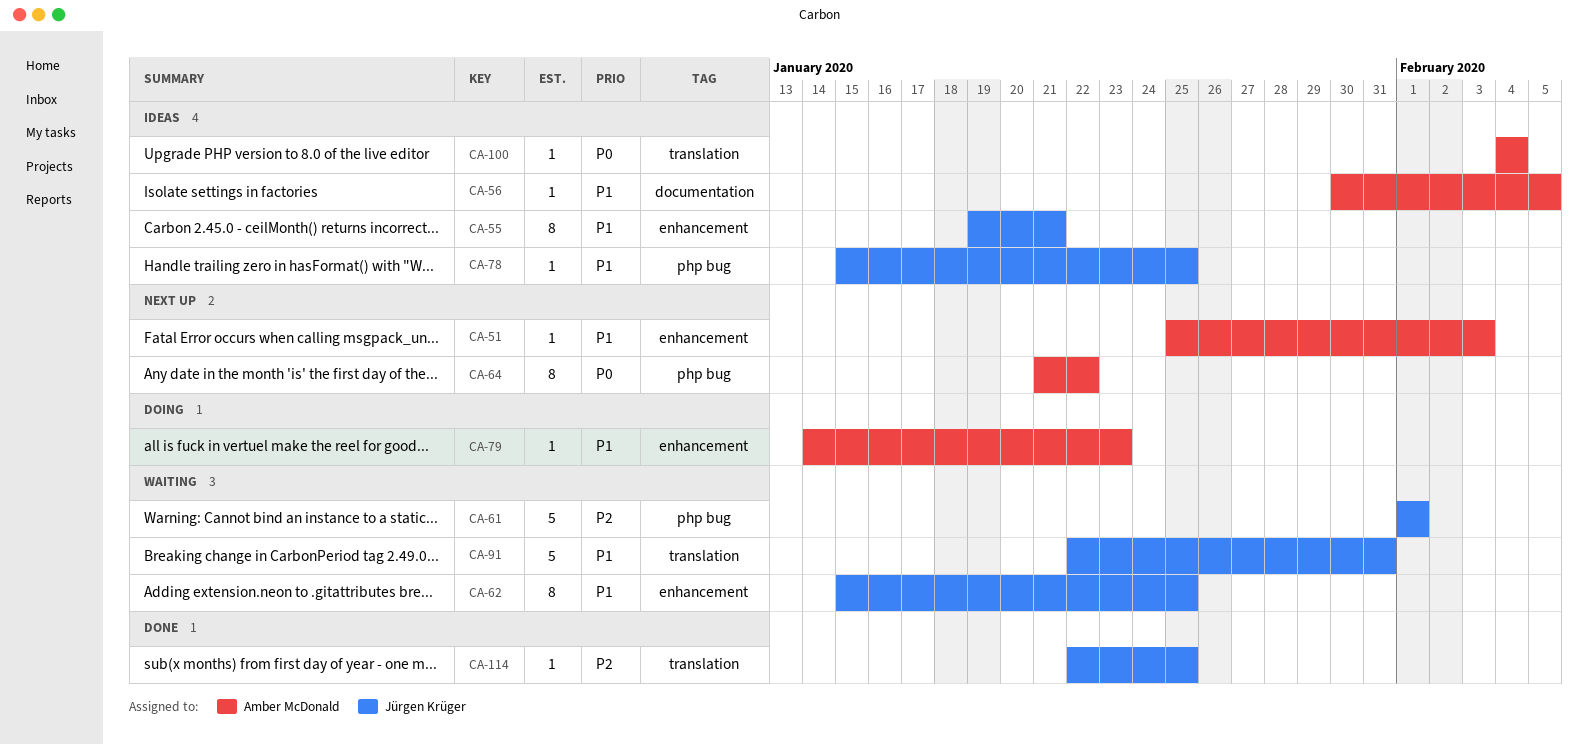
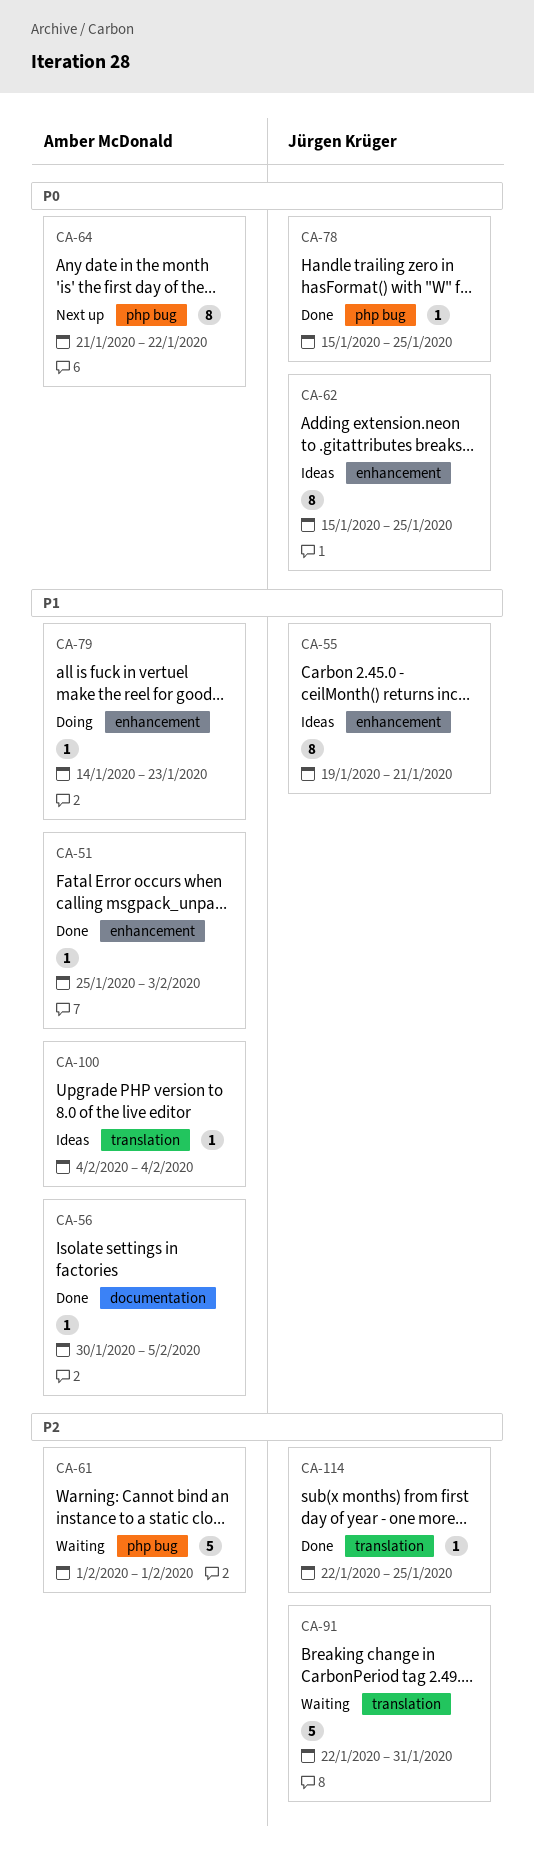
CA-51, status: Next up -> Done
CA-56, status: Ideas -> Done
CA-61, owner: Jürgen Krüger -> Amber McDonald
CA-62, status: Waiting -> Ideas
CA-62, priority: P1 -> P0
CA-78, status: Ideas -> Done
CA-78, priority: P1 -> P0
CA-91, priority: P1 -> P2
CA-100, priority: P0 -> P1

